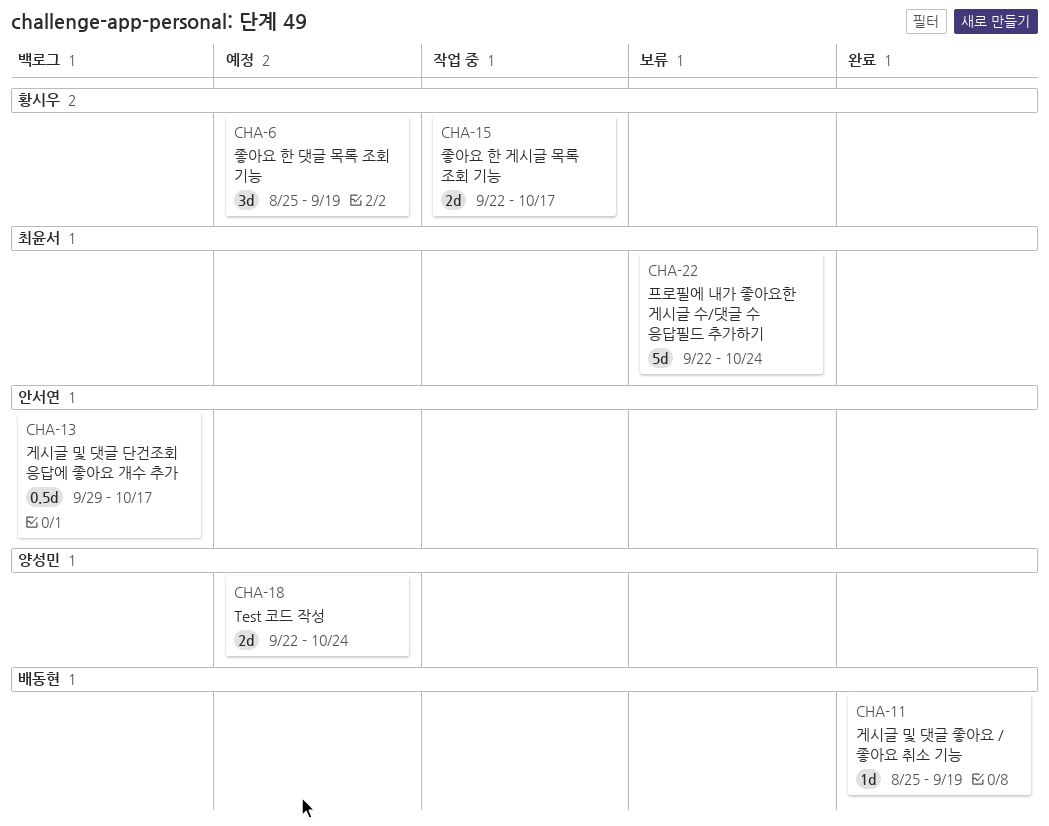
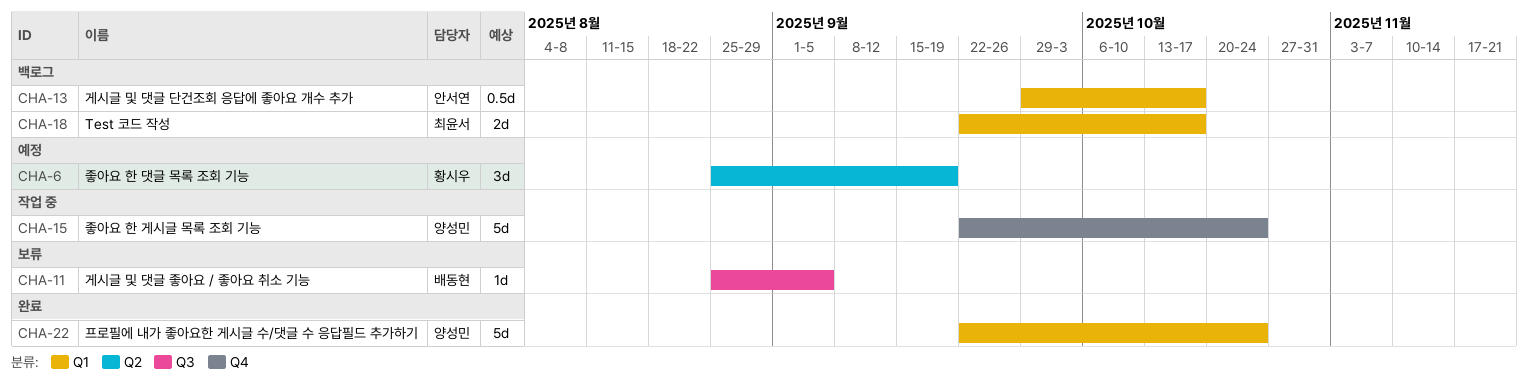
CHA-11, status: 완료 -> 보류
CHA-11, due: Sep 19 -> Sep 5
CHA-15, owner: 황시우 -> 양성민
CHA-15, estimate: 2d -> 5d
CHA-15, due: Oct 17 -> Oct 24
CHA-18, status: 예정 -> 백로그
CHA-18, owner: 양성민 -> 최윤서
CHA-18, due: Oct 24 -> Oct 17
CHA-22, status: 보류 -> 완료
CHA-22, owner: 최윤서 -> 양성민

